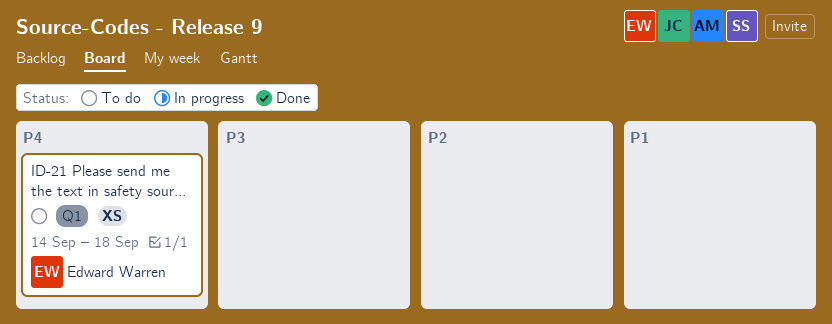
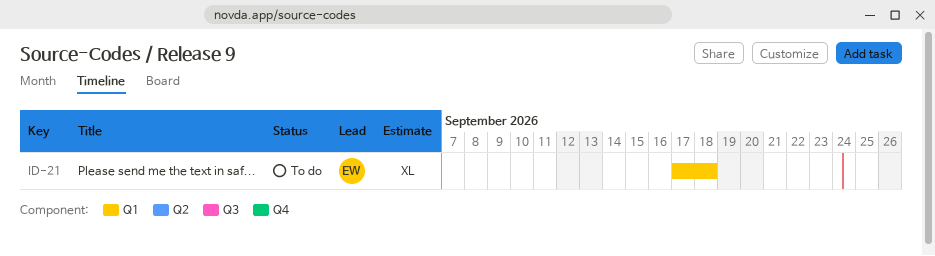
ID-21, estimate: XS -> XL
ID-21, start: Sep 14 -> Sep 17

